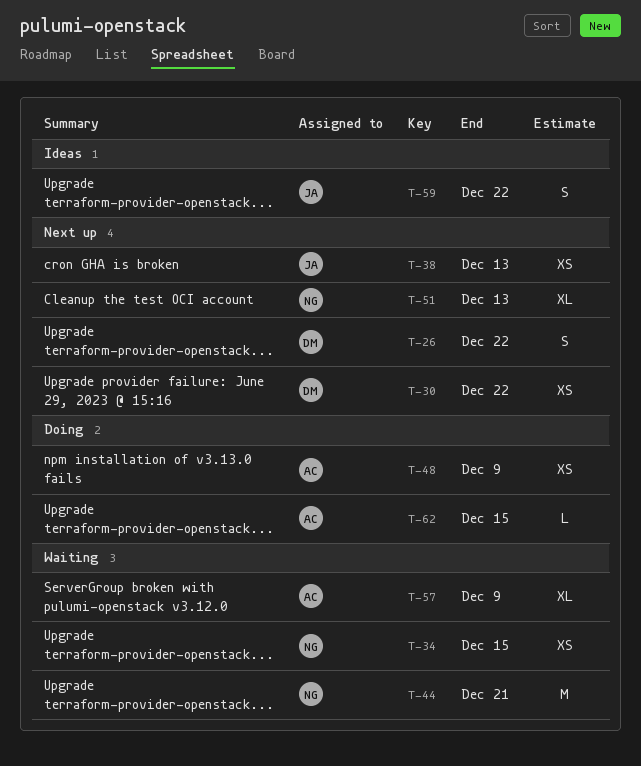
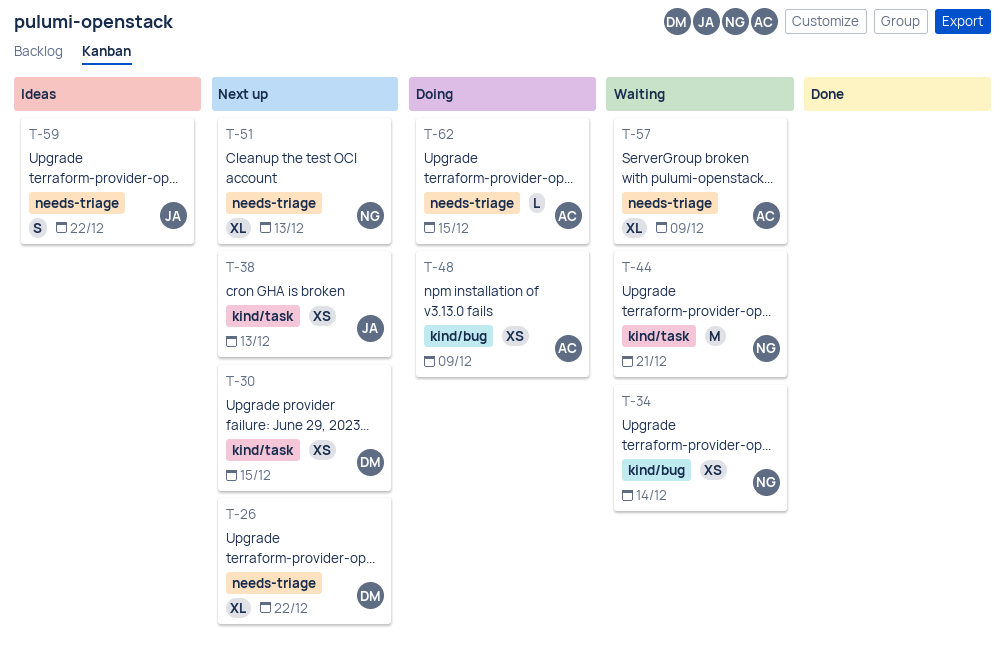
T-26, estimate: S -> XL
T-30, due: Dec 22 -> Dec 15
T-34, due: Dec 15 -> Dec 14

